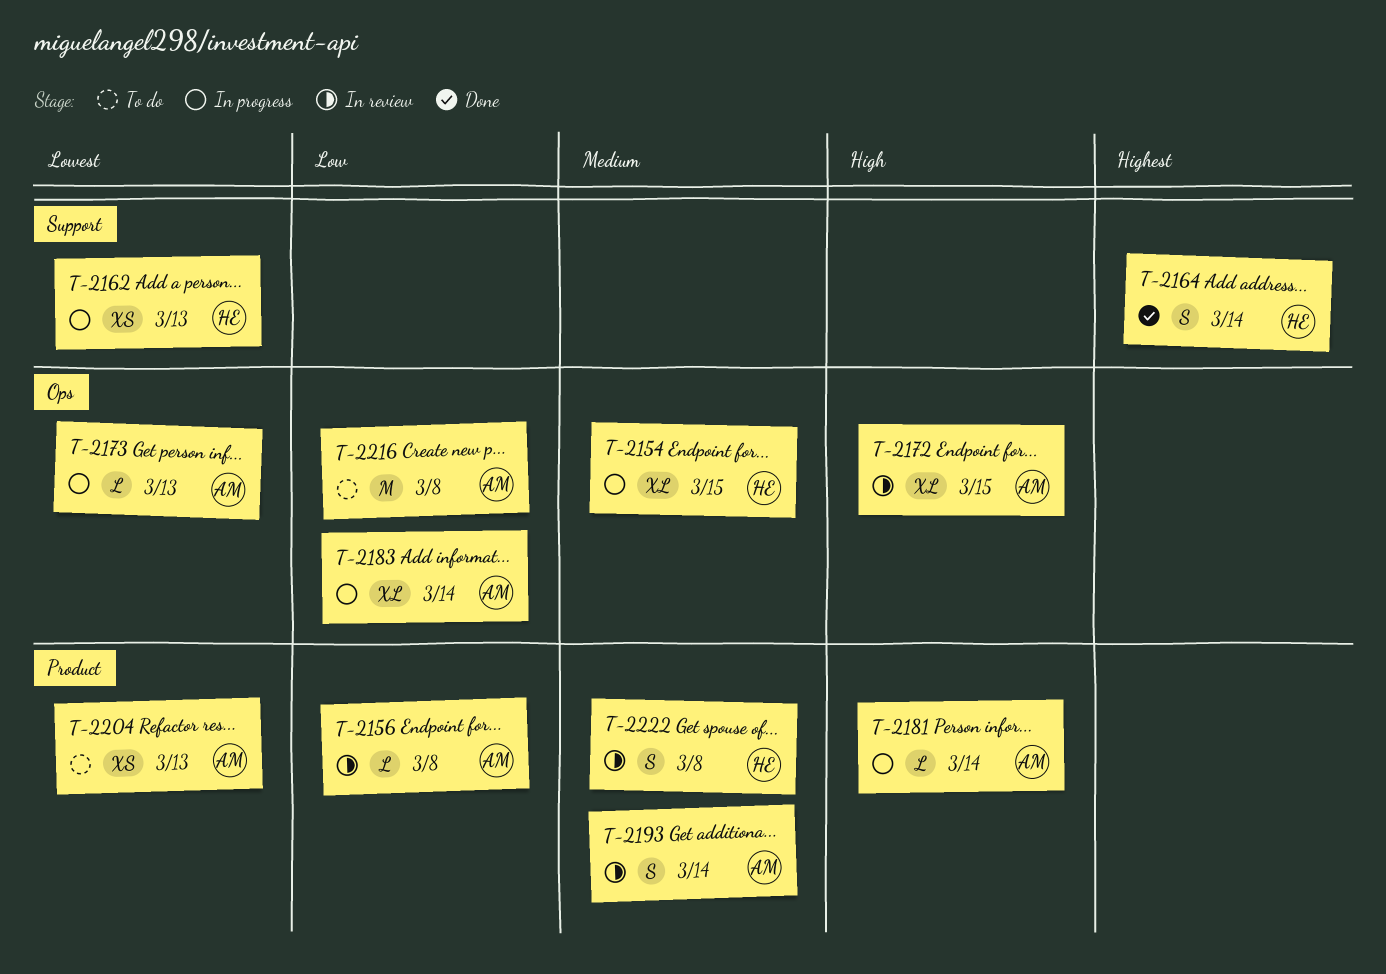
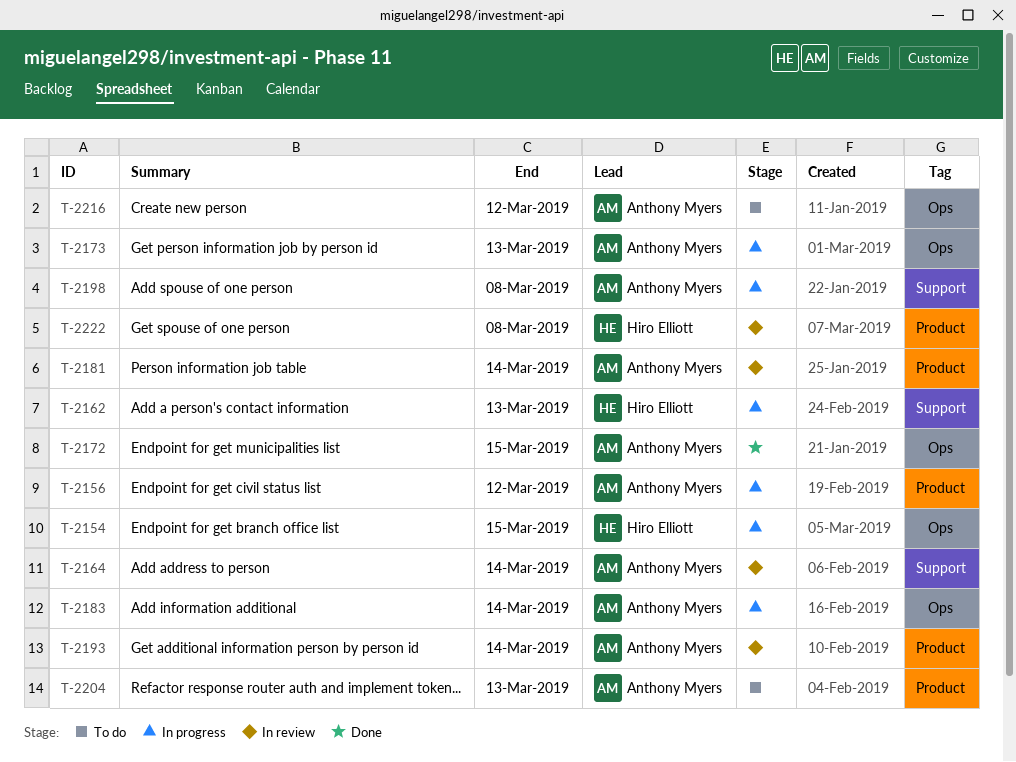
T-2156, status: In review -> In progress
T-2156, due: Mar 8 -> Mar 12
T-2164, status: Done -> In review
T-2164, owner: Hiro Elliott -> Anthony Myers
T-2172, status: In review -> Done
T-2181, status: In progress -> In review
T-2198: none -> present
T-2216, due: Mar 8 -> Mar 12

